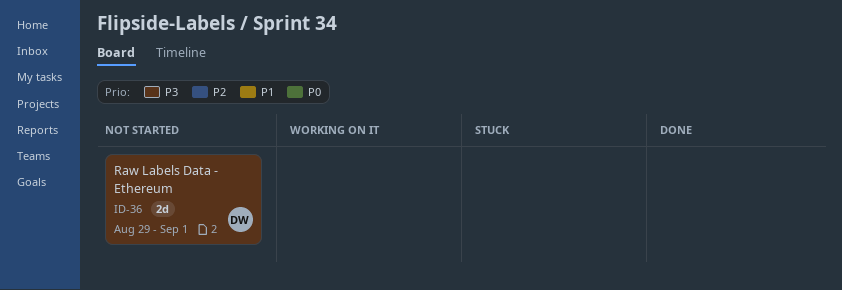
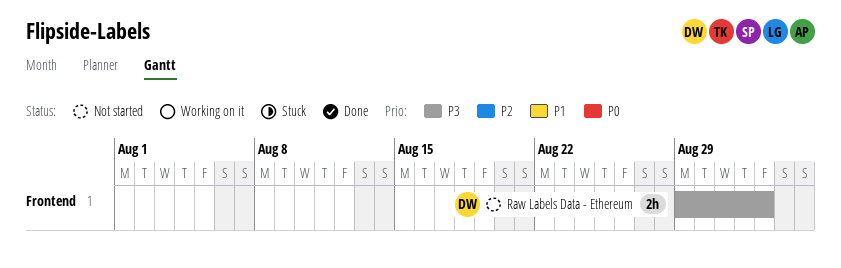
Raw Labels Data - Ethereum, estimate: 2d -> 2h
Raw Labels Data - Ethereum, due: Sep 1 -> Sep 2

